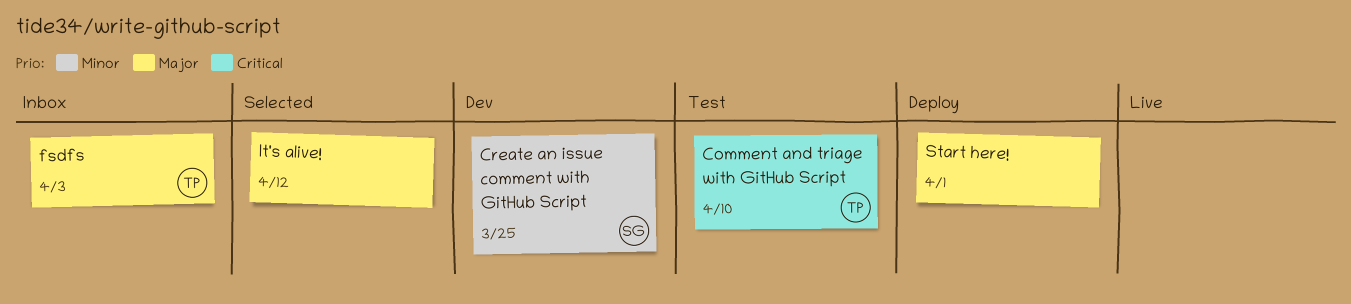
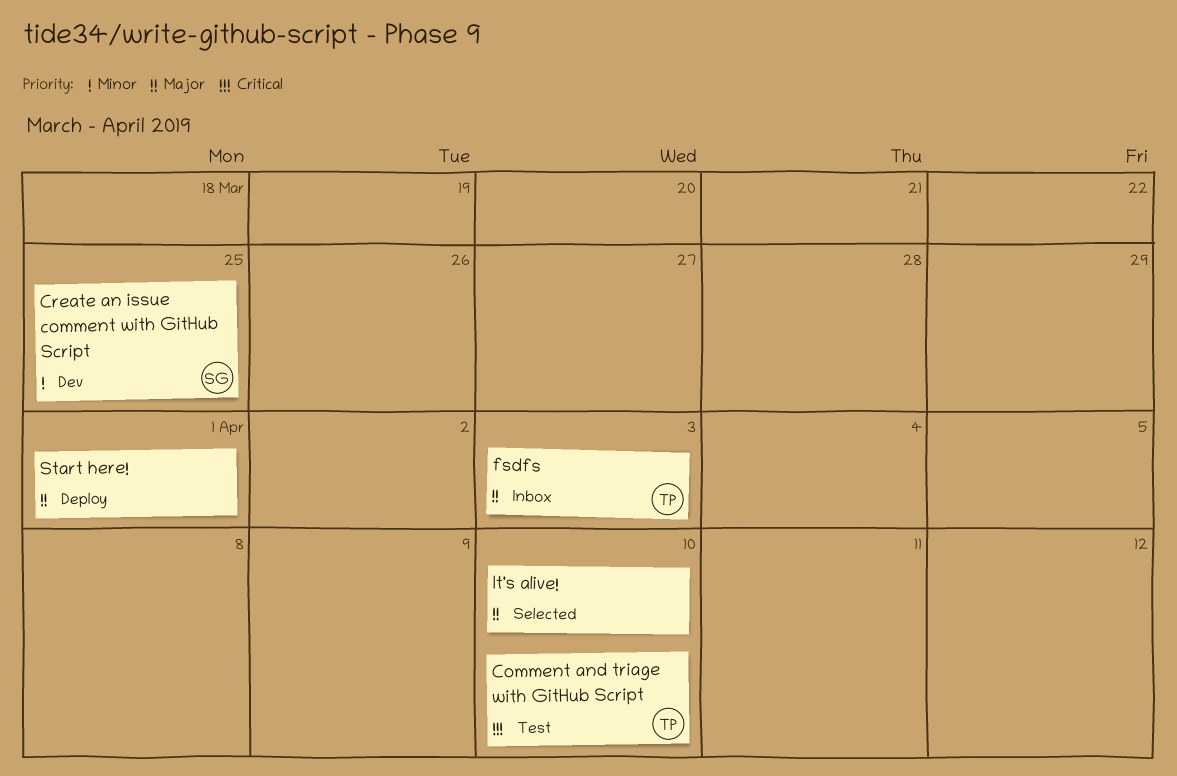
It's alive!, due: Apr 12 -> Apr 10

